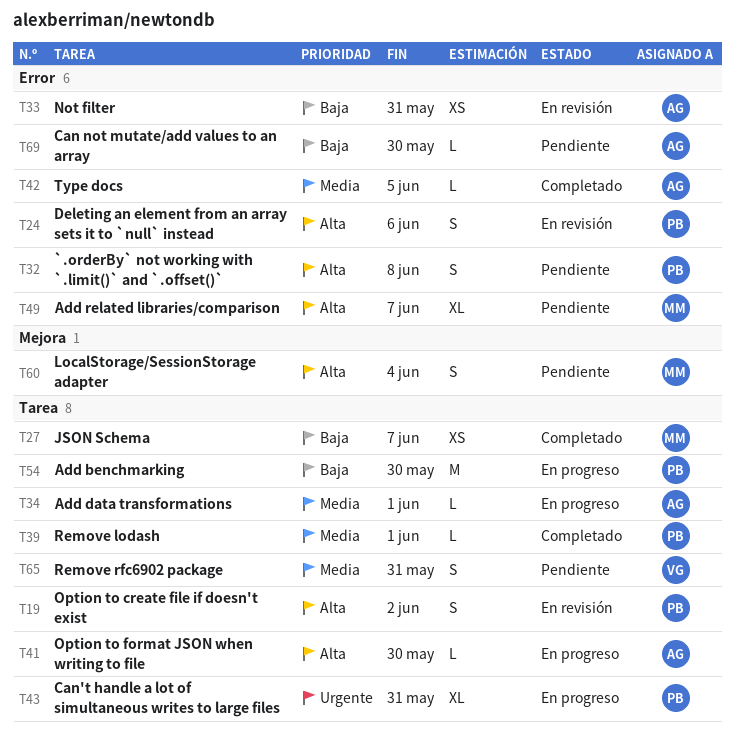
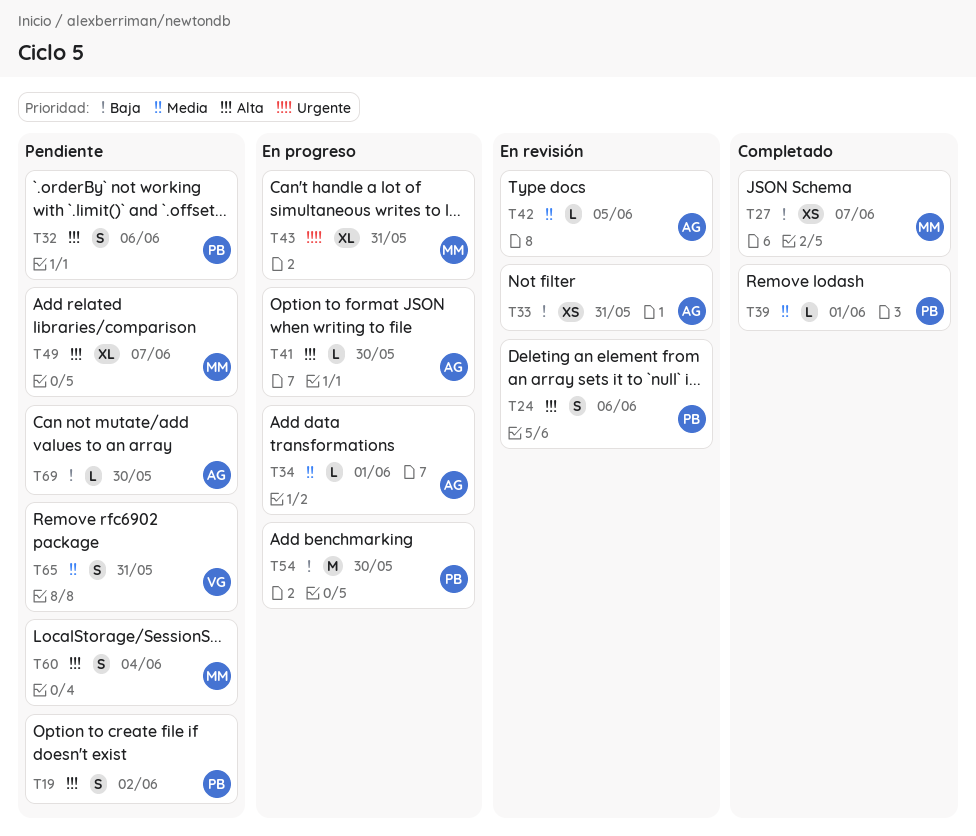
T19, status: En revisión -> Pendiente
T32, due: Jun 8 -> Jun 6
T42, status: Completado -> En revisión
T43, owner: PB -> MM

